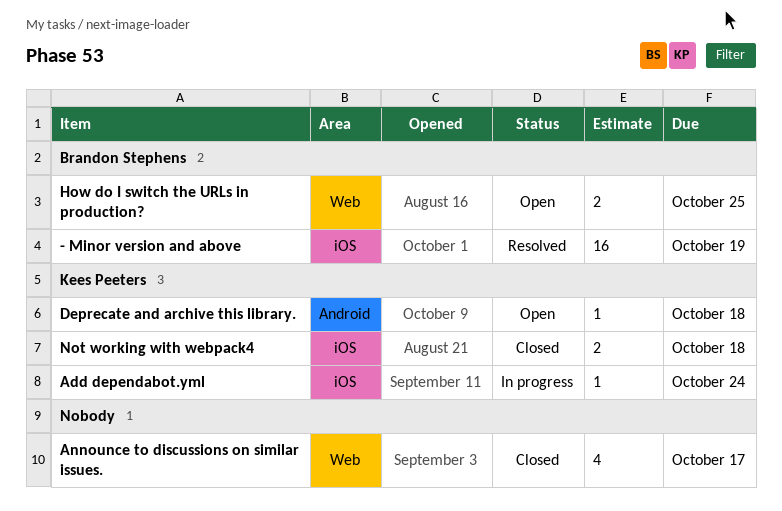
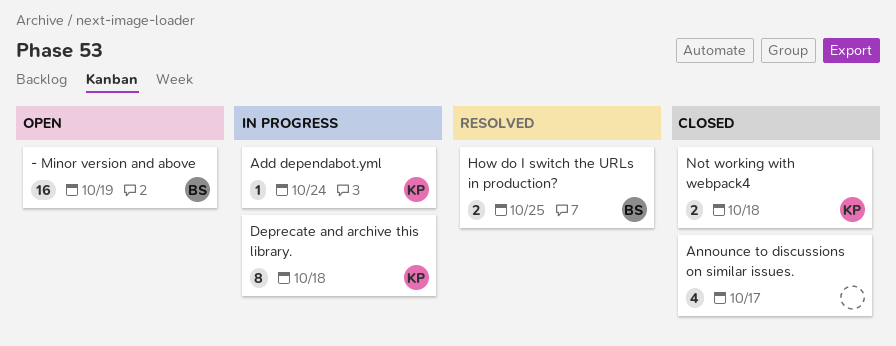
- Minor version and above, status: Resolved -> Open
Deprecate and archive this library., status: Open -> In progress
Deprecate and archive this library., estimate: 1 -> 8
How do I switch the URLs in production?, status: Open -> Resolved

